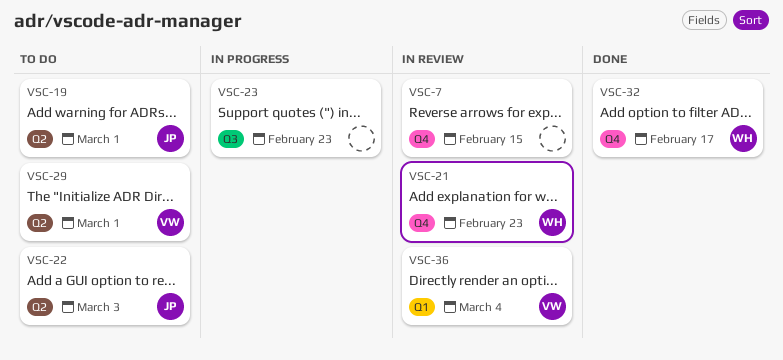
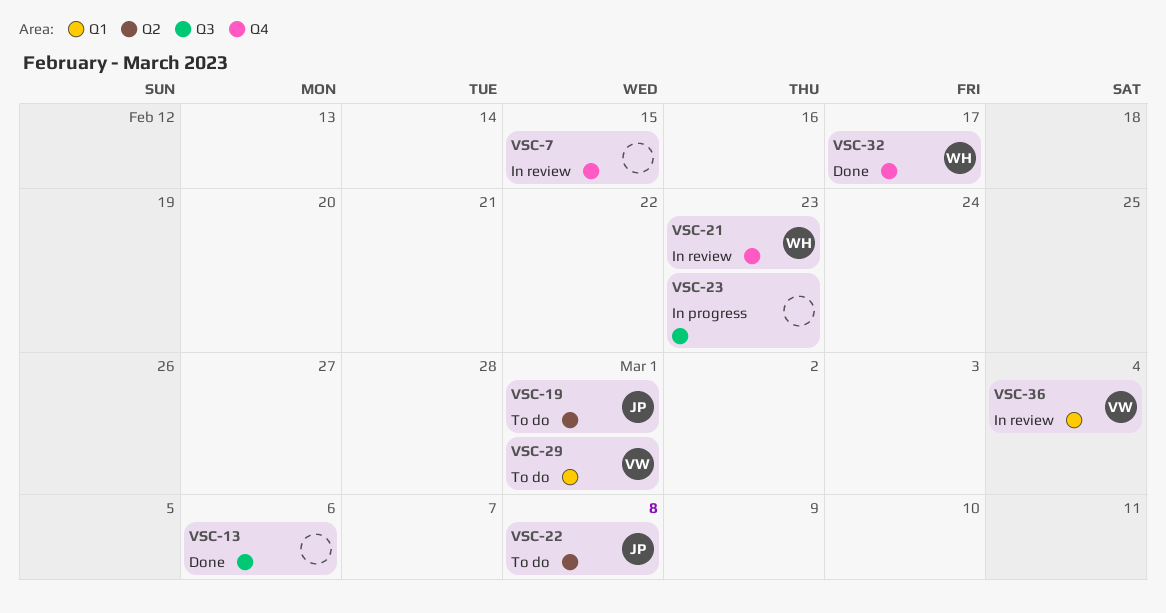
VSC-13: none -> present
VSC-22, due: Mar 3 -> Mar 8
VSC-29, label: Q2 -> Q1

